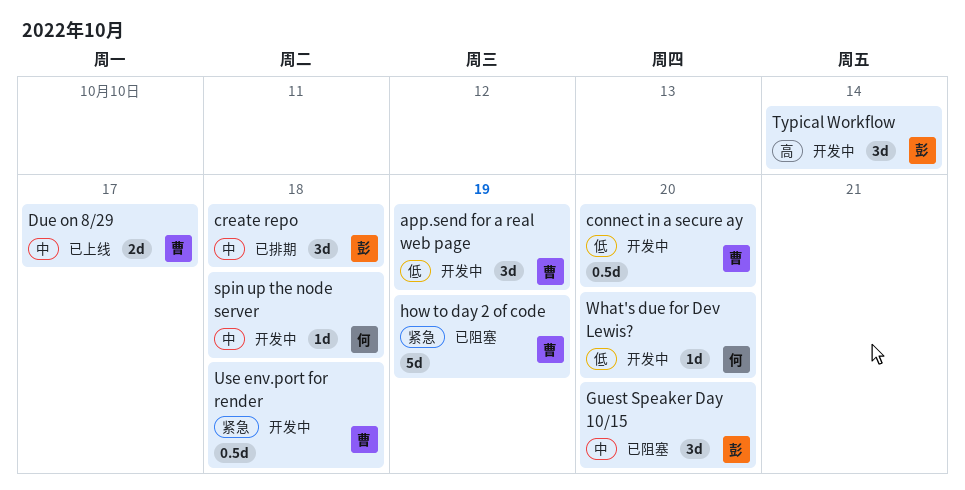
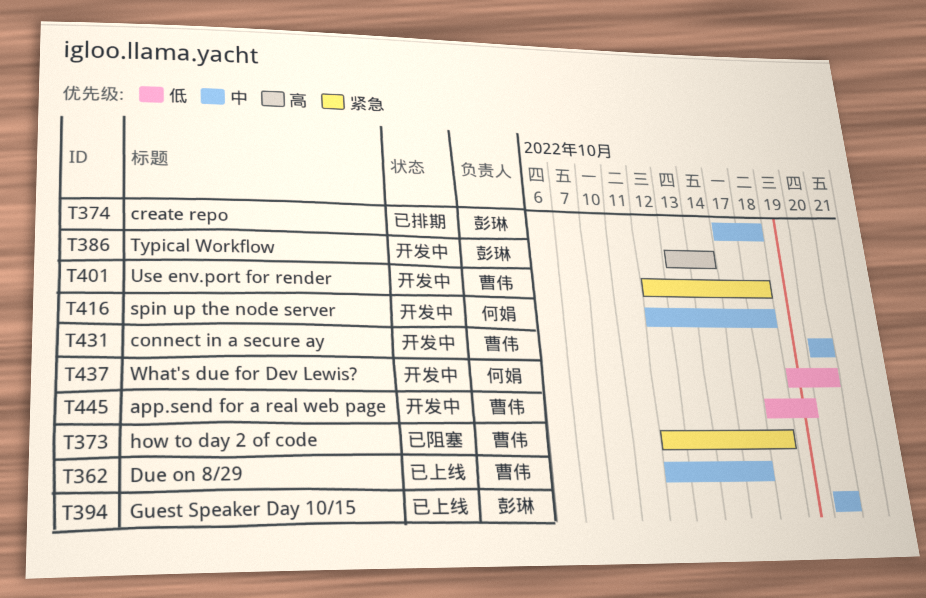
connect in a secure ay, priority: 低 -> 中
Guest Speaker Day 10/15, status: 已阻塞 -> 已上线
how to day 2 of code, due: Oct 19 -> Oct 18

